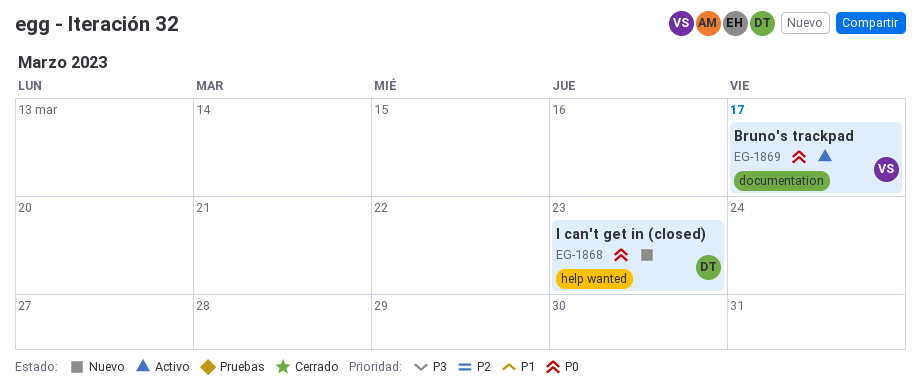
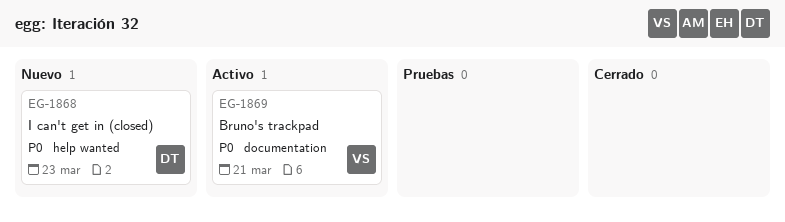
EG-1869, due: Mar 17 -> Mar 21

